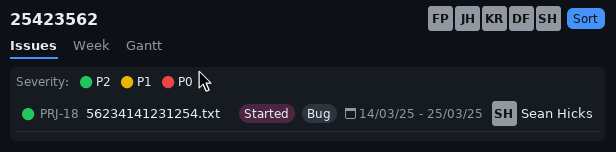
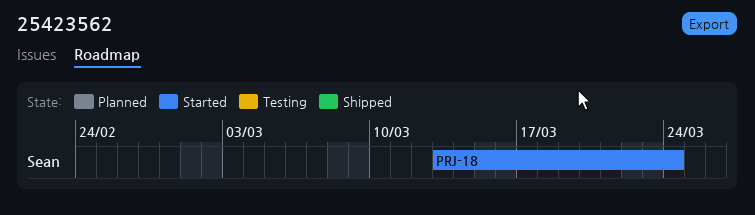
PRJ-18, start: Mar 14 -> Mar 13
PRJ-18, due: Mar 25 -> Mar 24

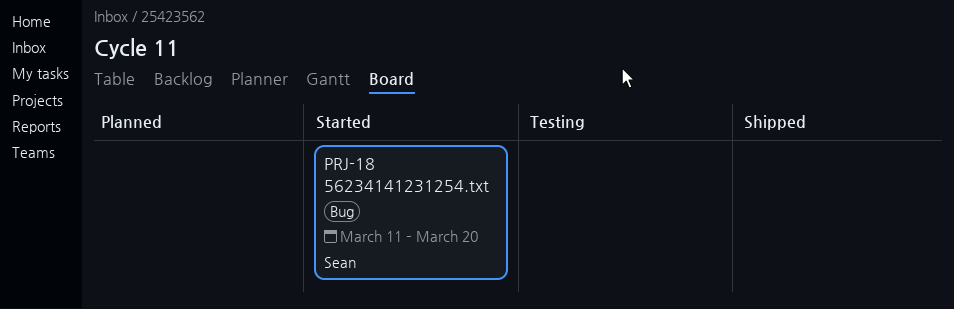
PRJ-18, start: Mar 13 -> Mar 11
PRJ-18, due: Mar 24 -> Mar 20

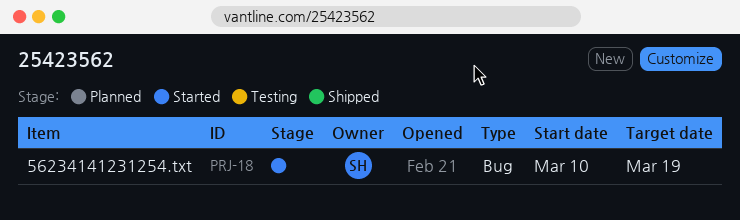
PRJ-18, start: Mar 11 -> Mar 10
PRJ-18, due: Mar 20 -> Mar 19

